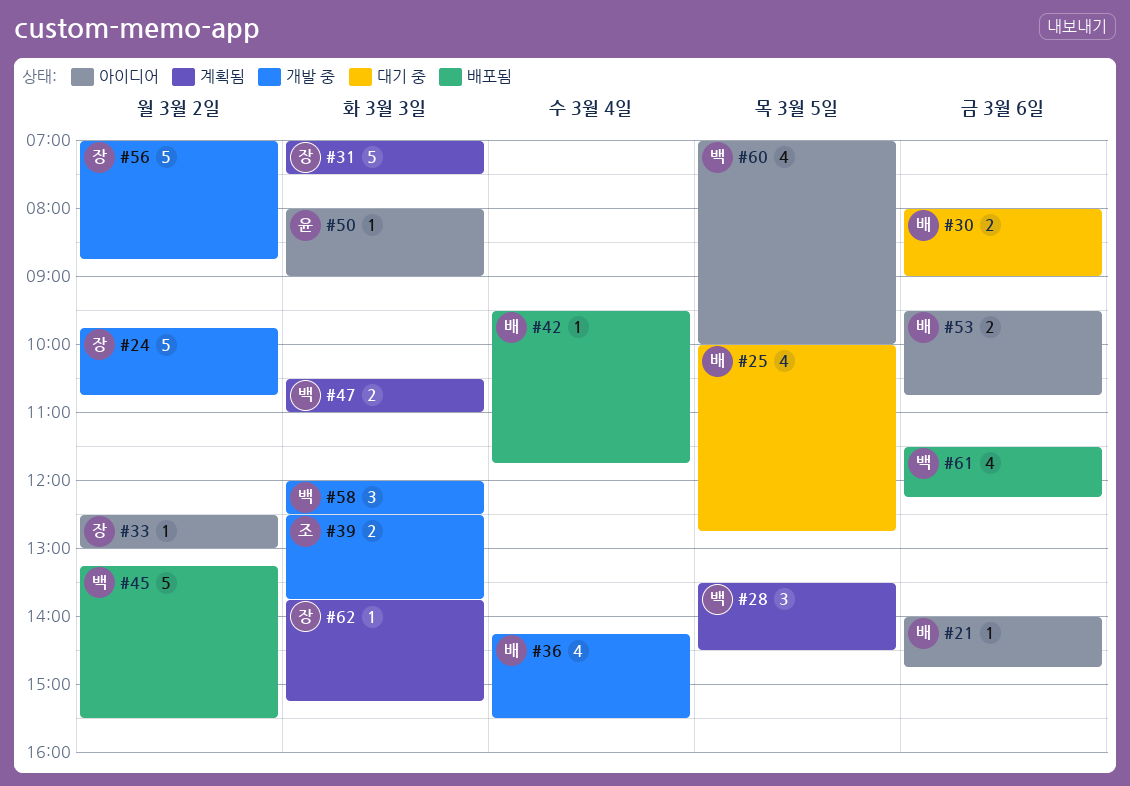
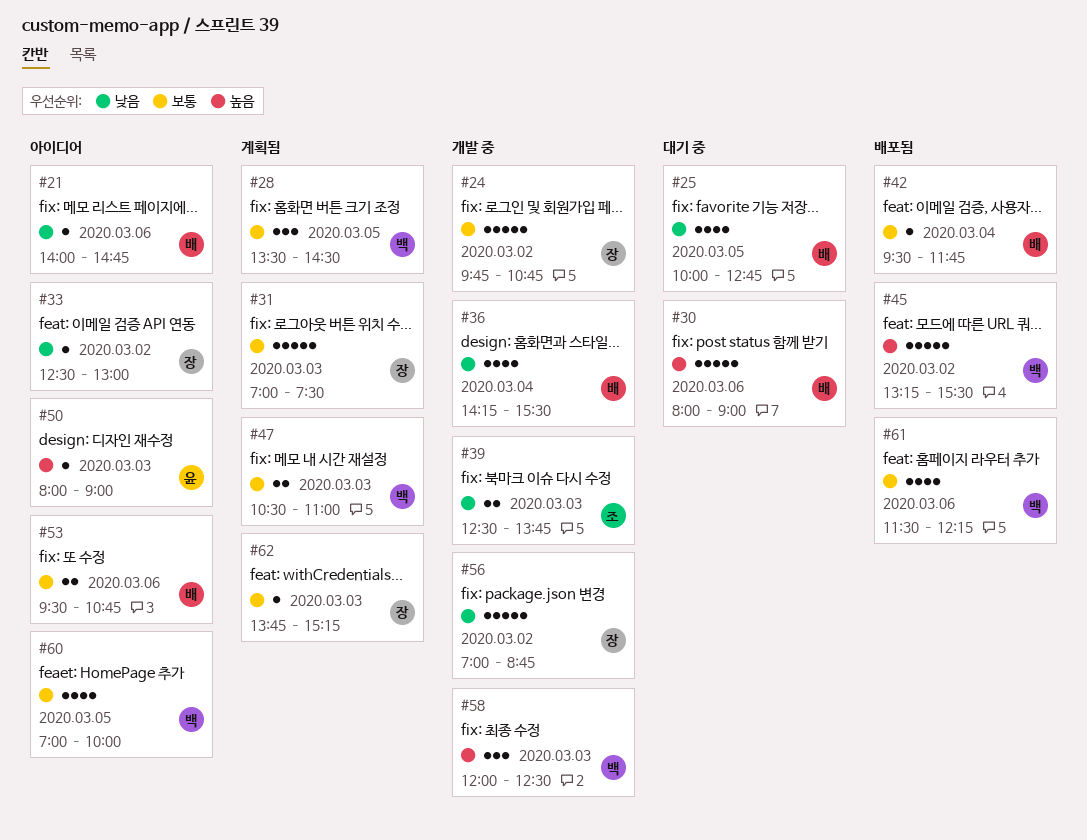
#30, estimate: 2 -> 5

